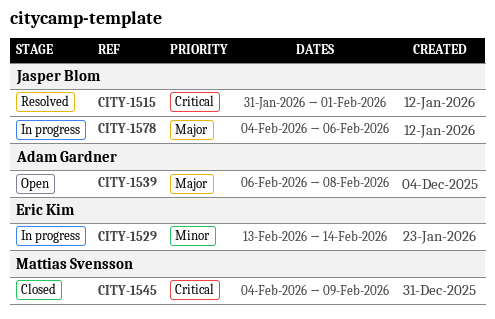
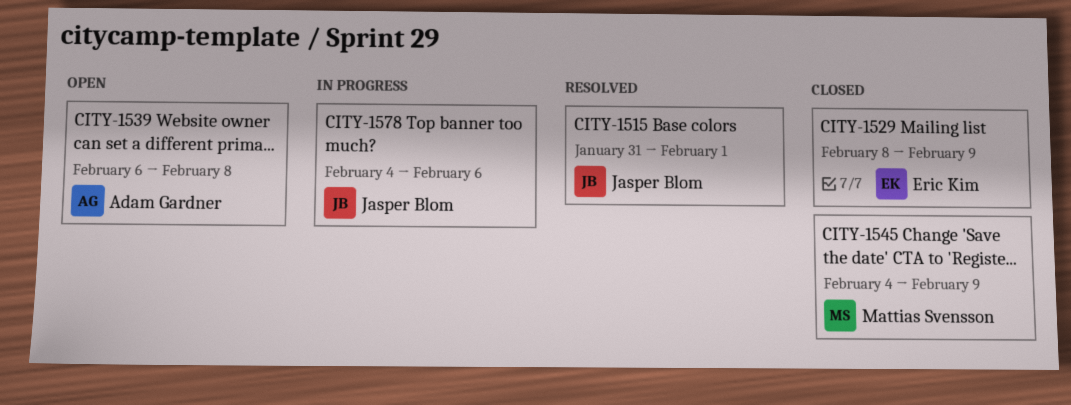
CITY-1529, status: In progress -> Closed
CITY-1529, start: Feb 13 -> Feb 8
CITY-1529, due: Feb 14 -> Feb 9

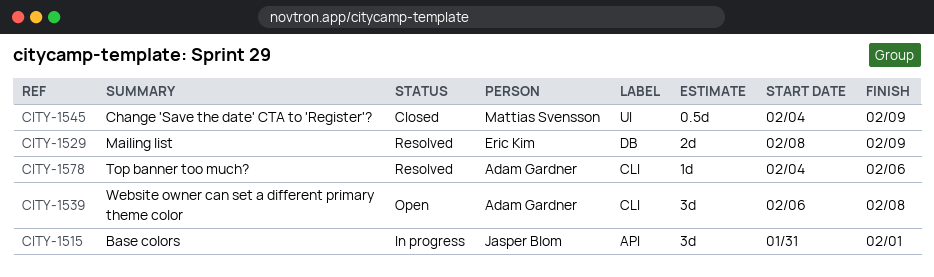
CITY-1515, status: Resolved -> In progress
CITY-1529, status: Closed -> Resolved
CITY-1578, status: In progress -> Resolved
CITY-1578, owner: Jasper Blom -> Adam Gardner

